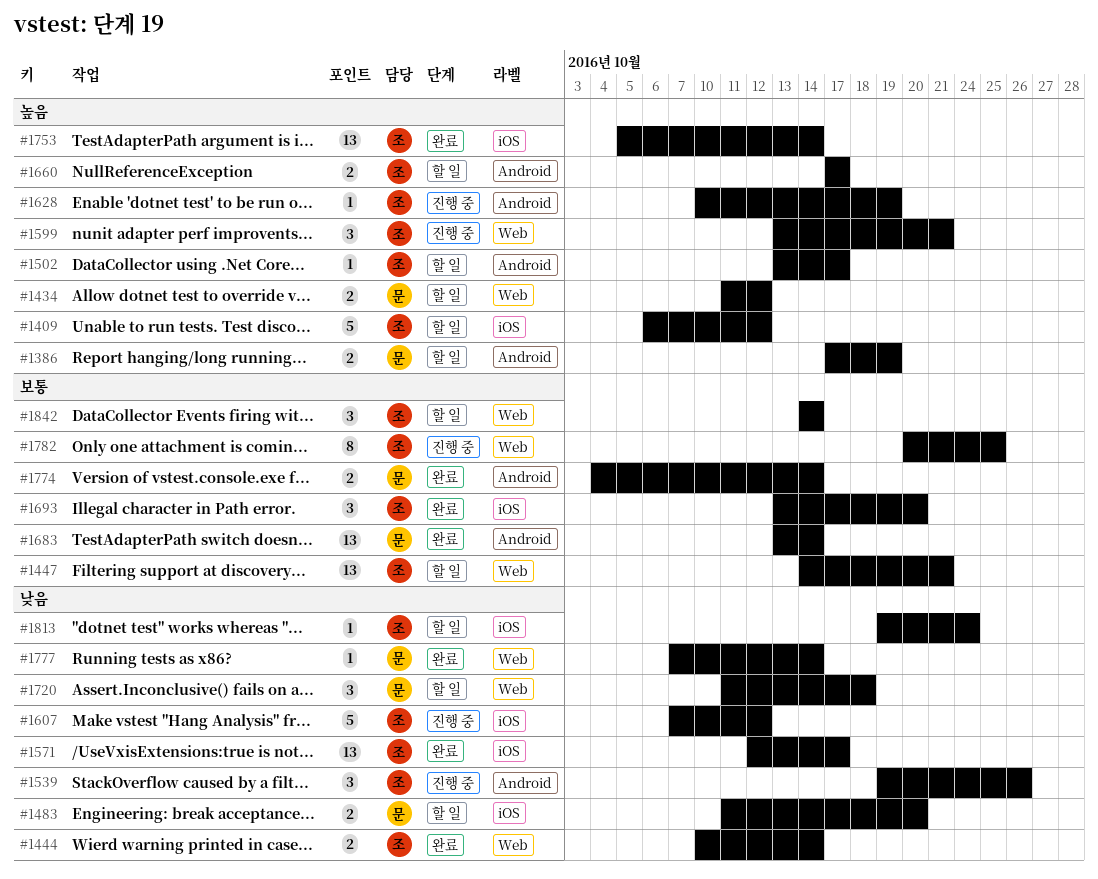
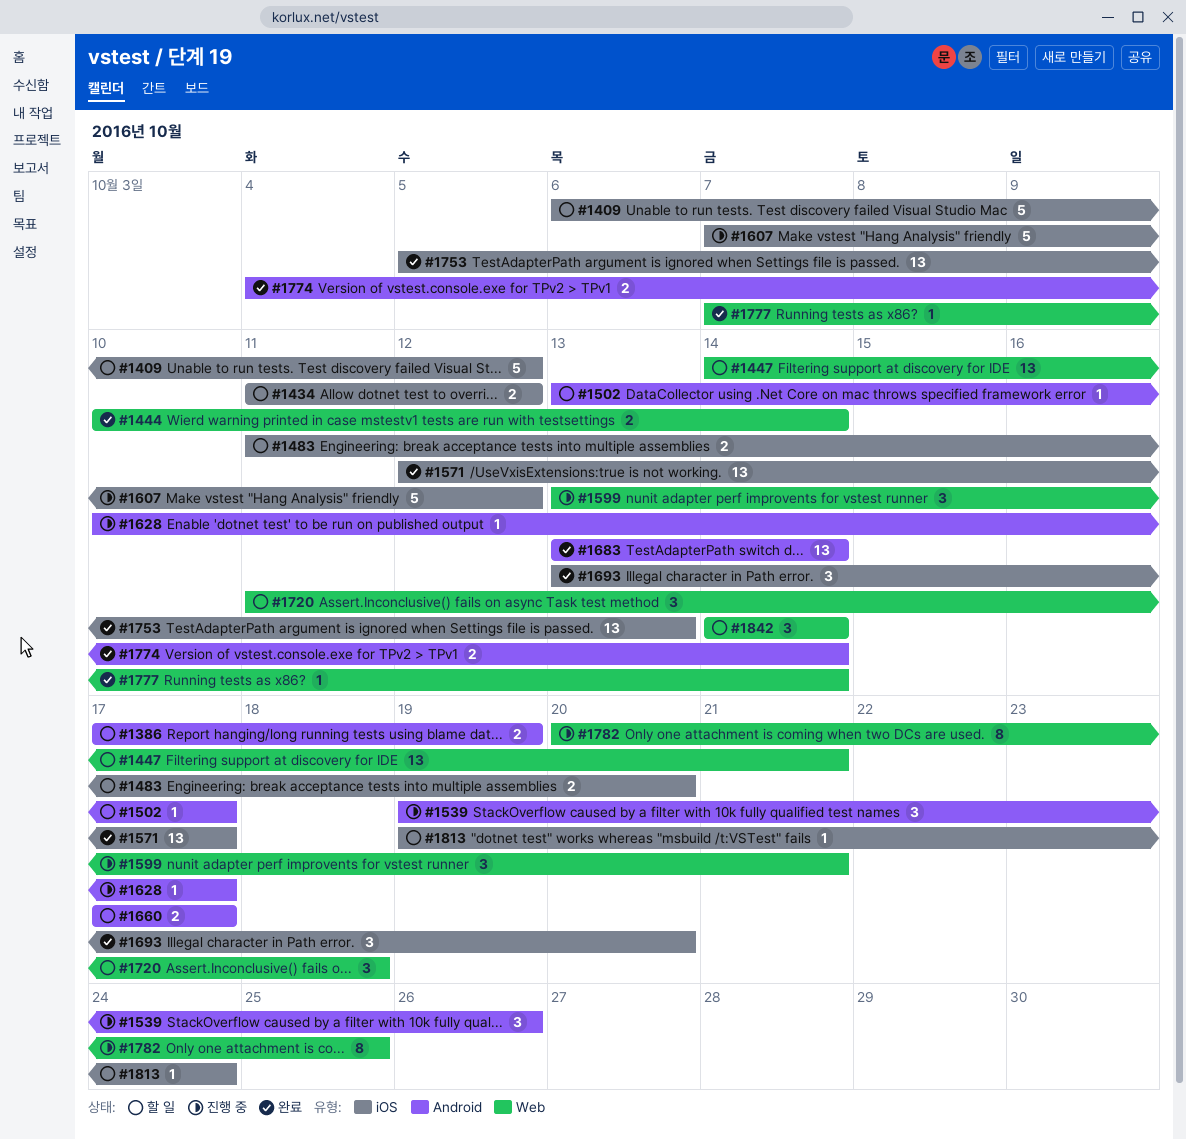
#1434, label: Web -> iOS
#1628, due: Oct 19 -> Oct 17
#1753, due: Oct 14 -> Oct 13

